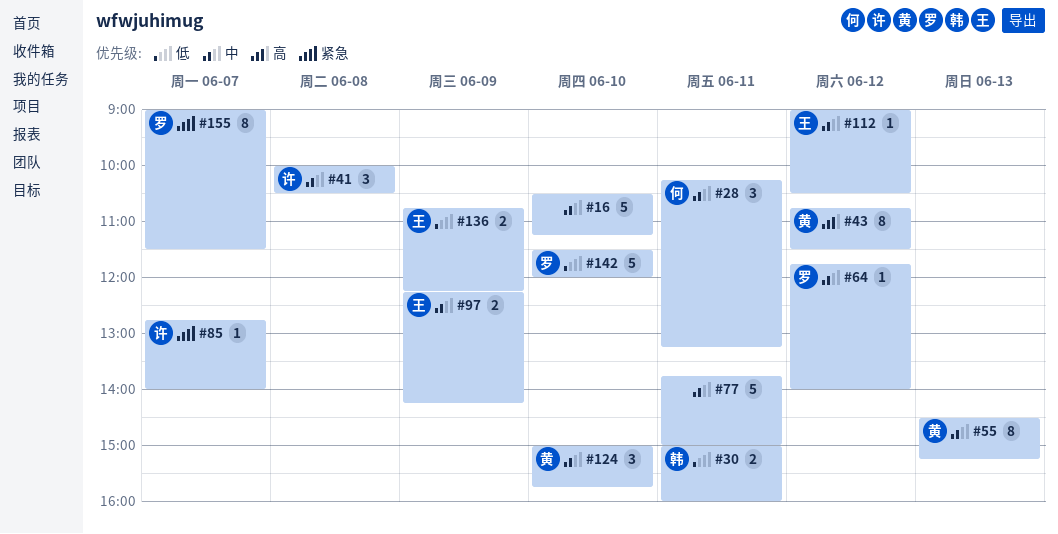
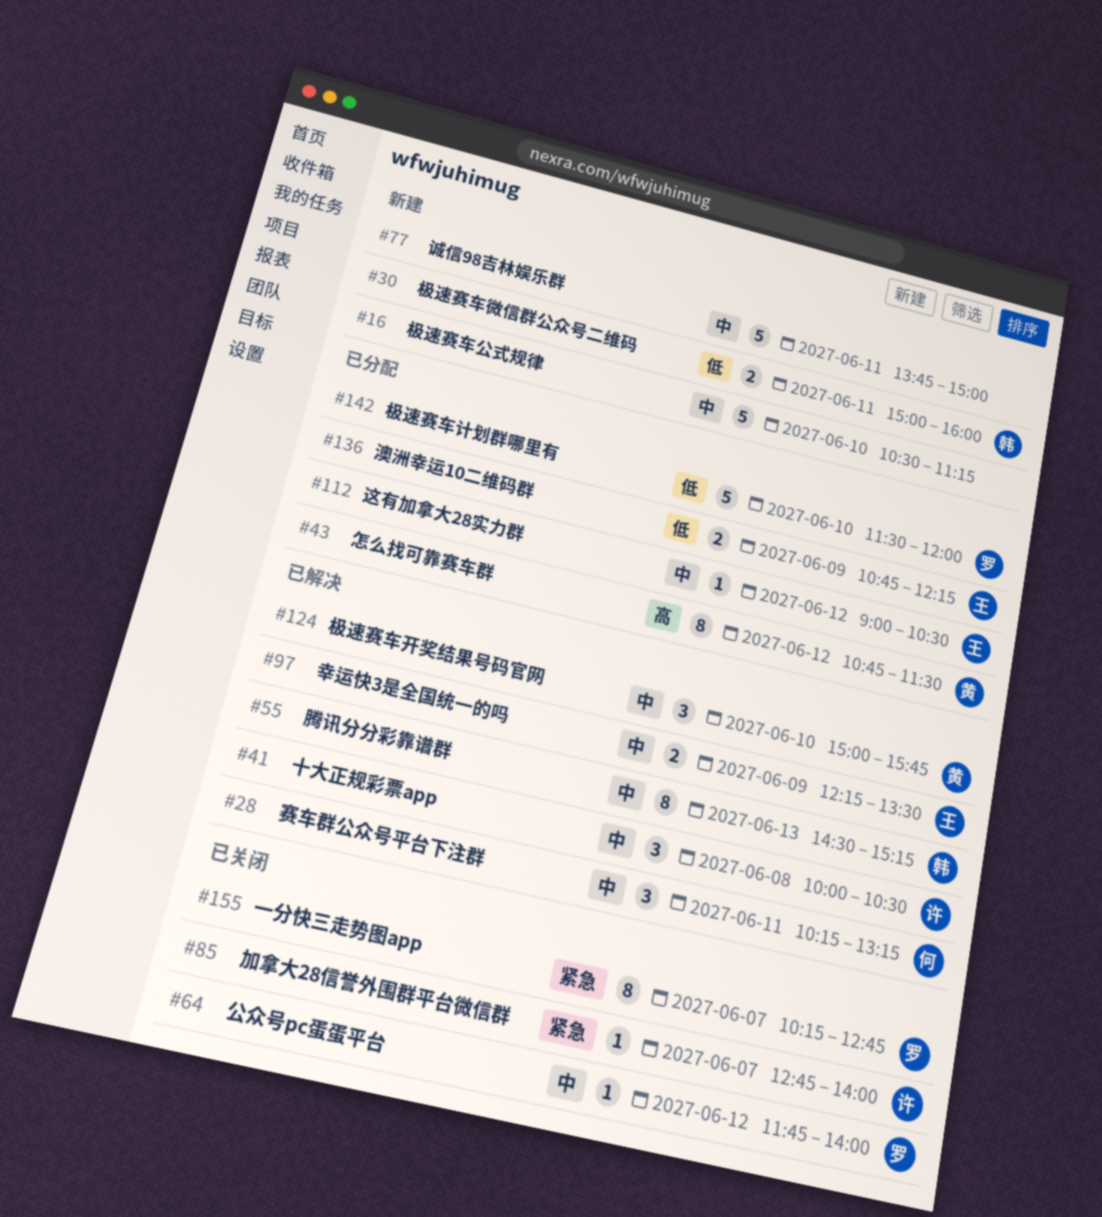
#55, owner: 黄 -> 韩
#97, ends: 14:15 -> 13:30
#155, begins: 09:00 -> 10:15
#155, ends: 11:30 -> 12:45

